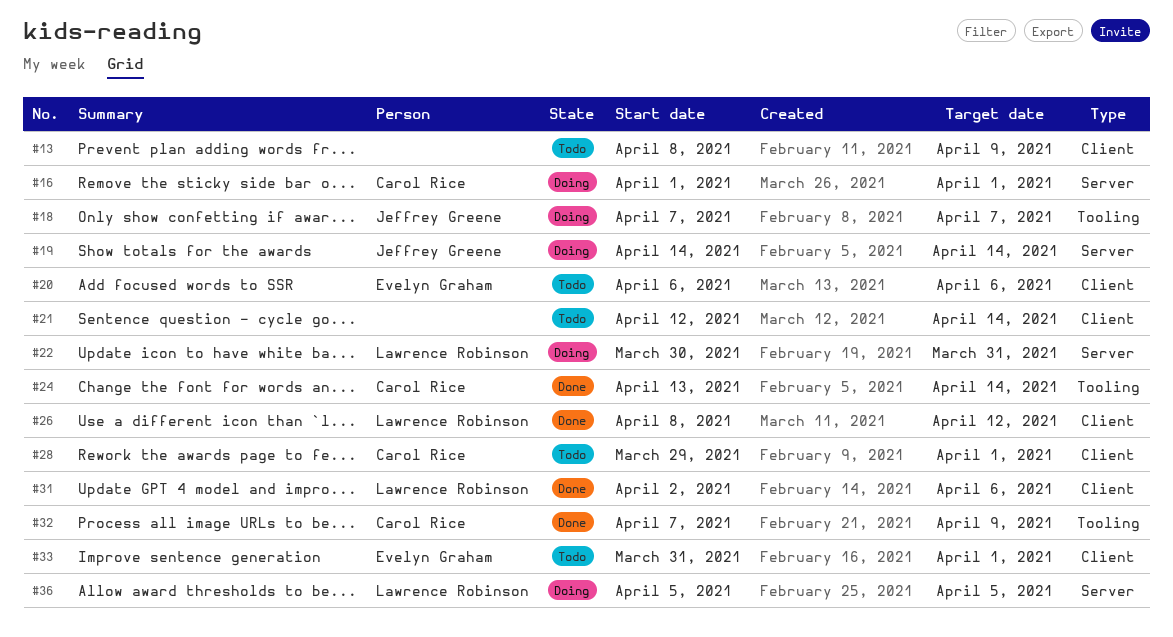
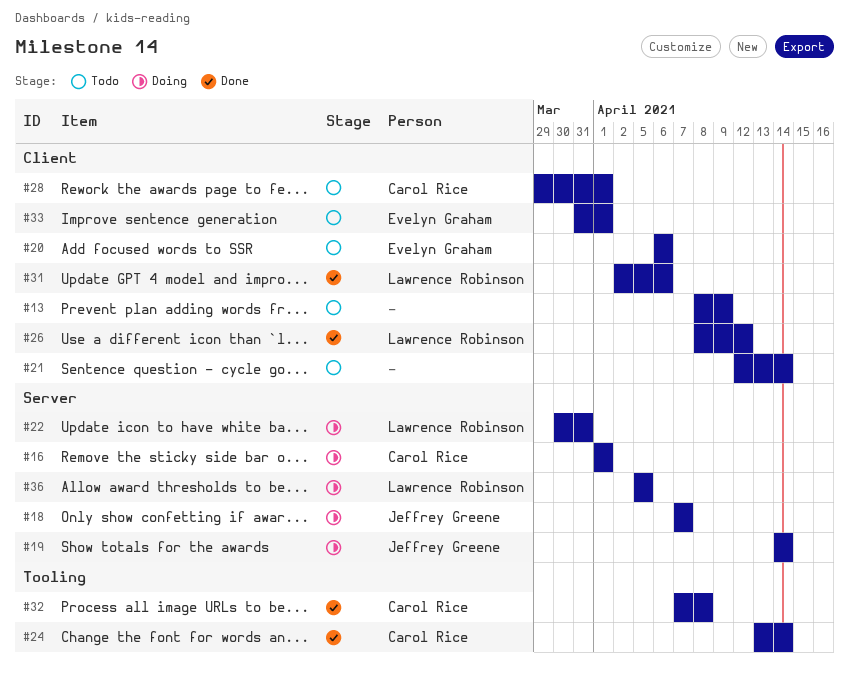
#18, label: Tooling -> Server
#32, due: Apr 9 -> Apr 8

